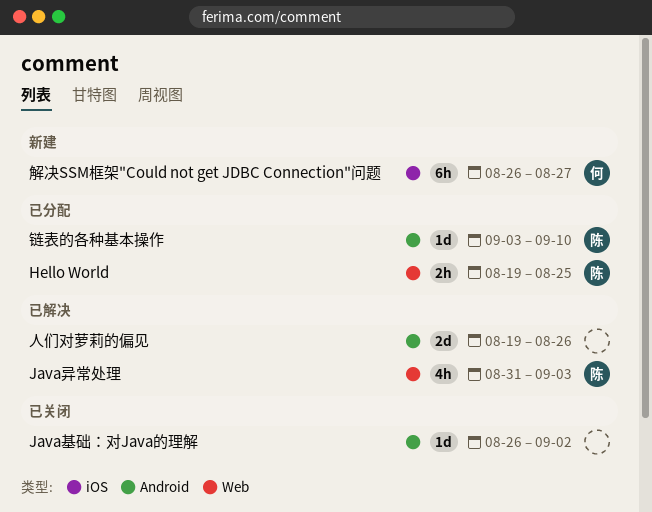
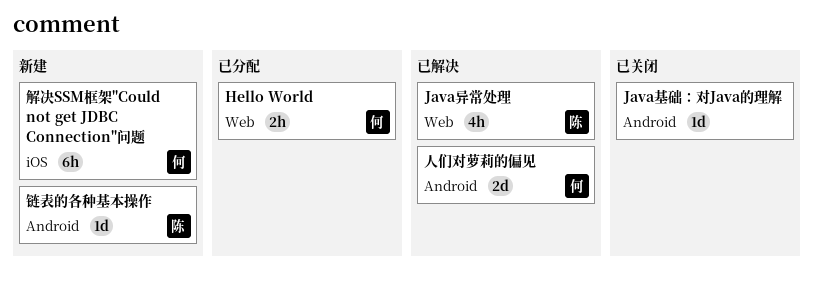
Hello World, owner: 陈 -> 何
人们对萝莉的偏见, owner: none -> 何
链表的各种基本操作, status: 已分配 -> 新建

